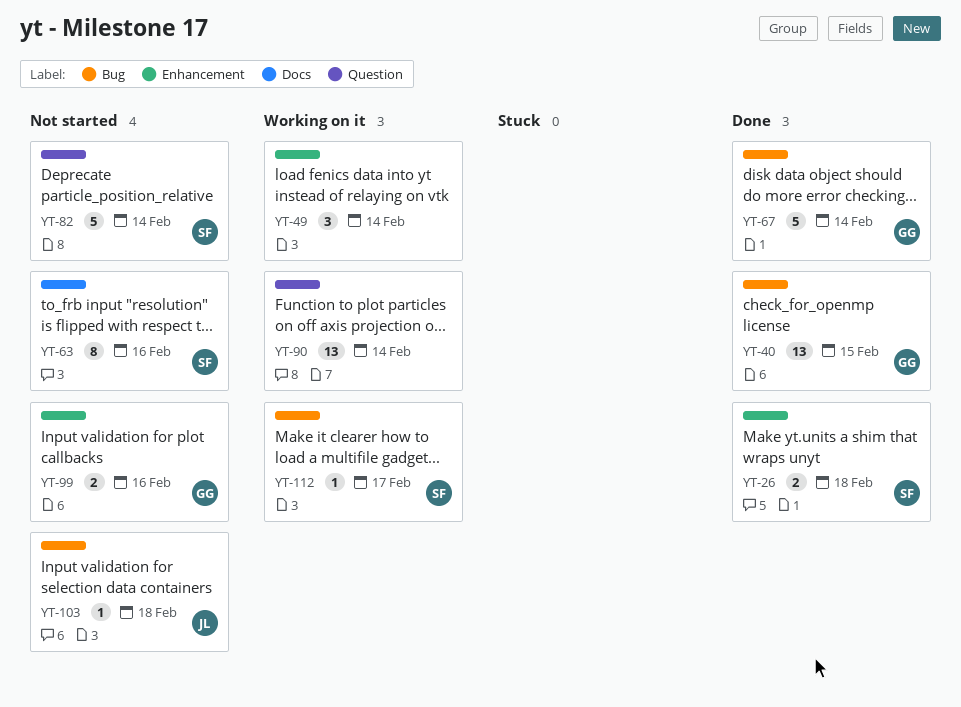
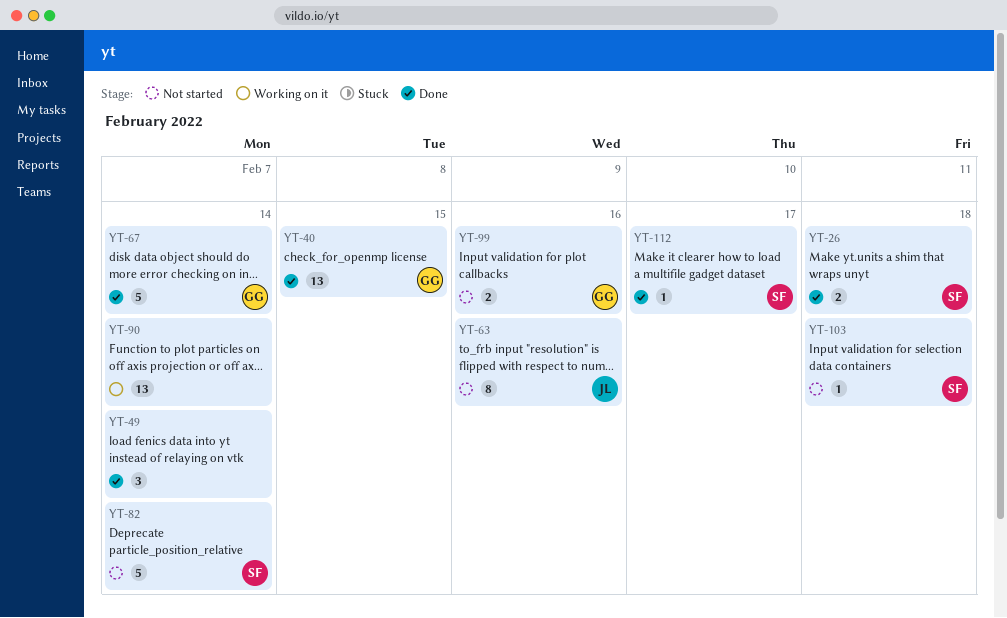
YT-49, status: Working on it -> Done
YT-63, owner: SF -> JL
YT-103, owner: JL -> SF
YT-112, status: Working on it -> Done

